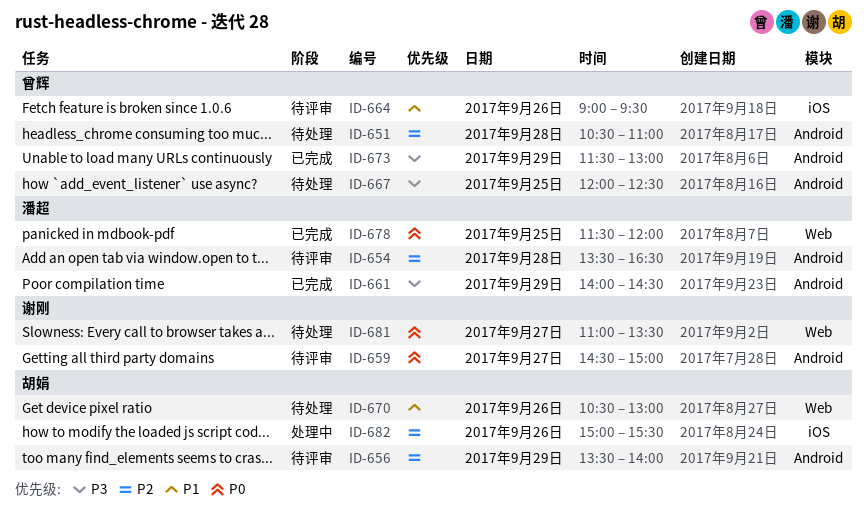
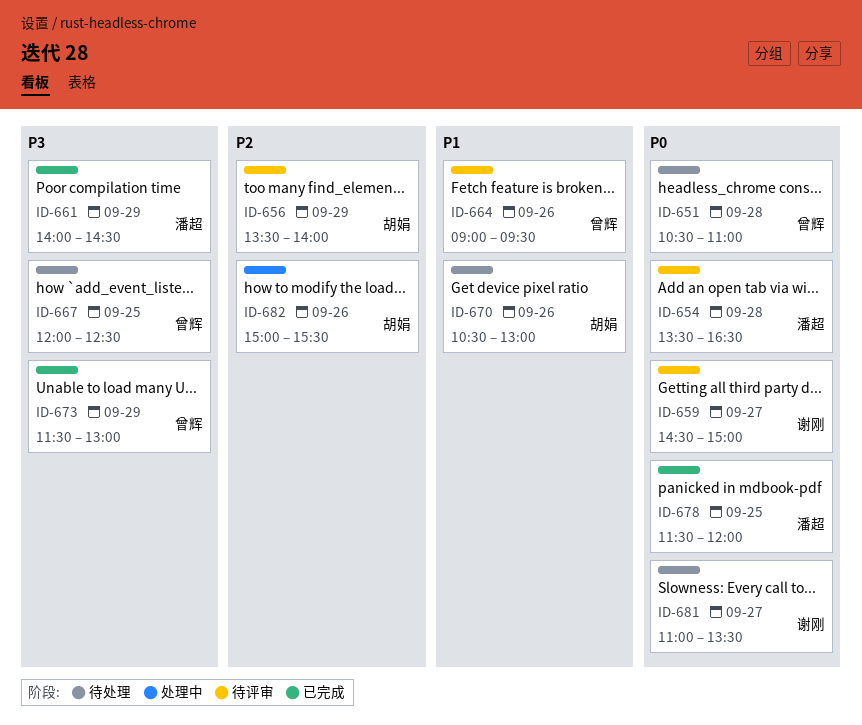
ID-651, priority: P2 -> P0
ID-654, priority: P2 -> P0

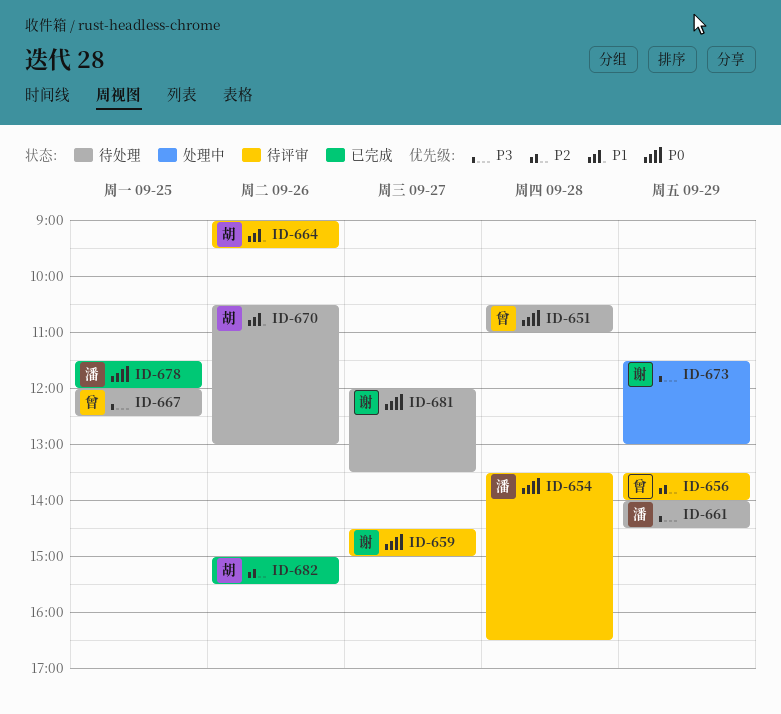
ID-656, owner: 胡娟 -> 曾辉
ID-661, status: 已完成 -> 待处理
ID-664, owner: 曾辉 -> 胡娟
ID-673, status: 已完成 -> 处理中
ID-673, owner: 曾辉 -> 谢刚
ID-681, begins: 11:00 -> 12:00
ID-682, status: 处理中 -> 已完成

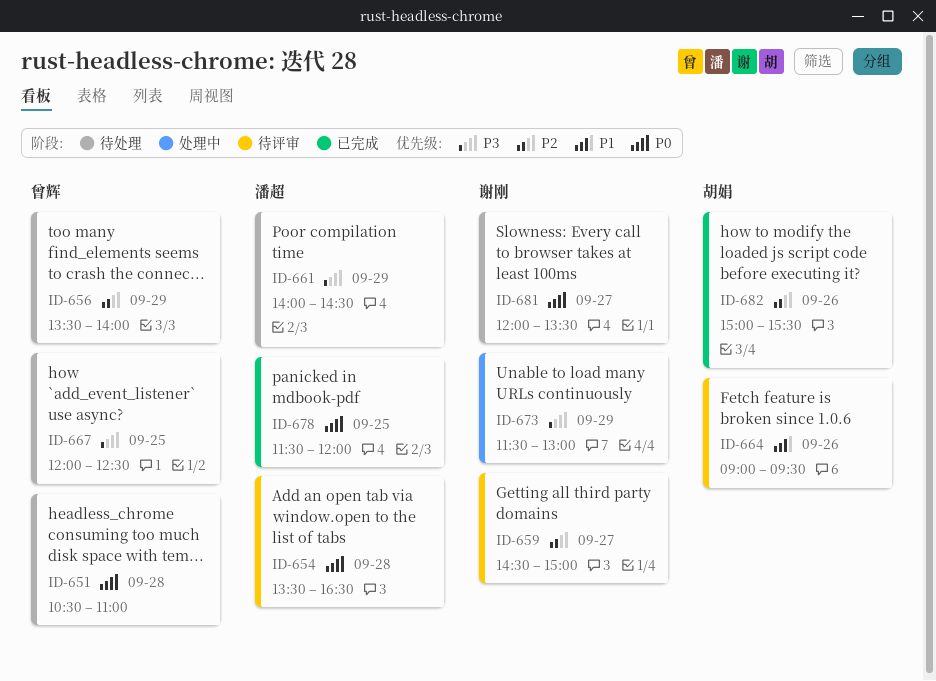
ID-656, status: 待评审 -> 待处理
ID-659, priority: P0 -> P2
ID-670: present -> none

